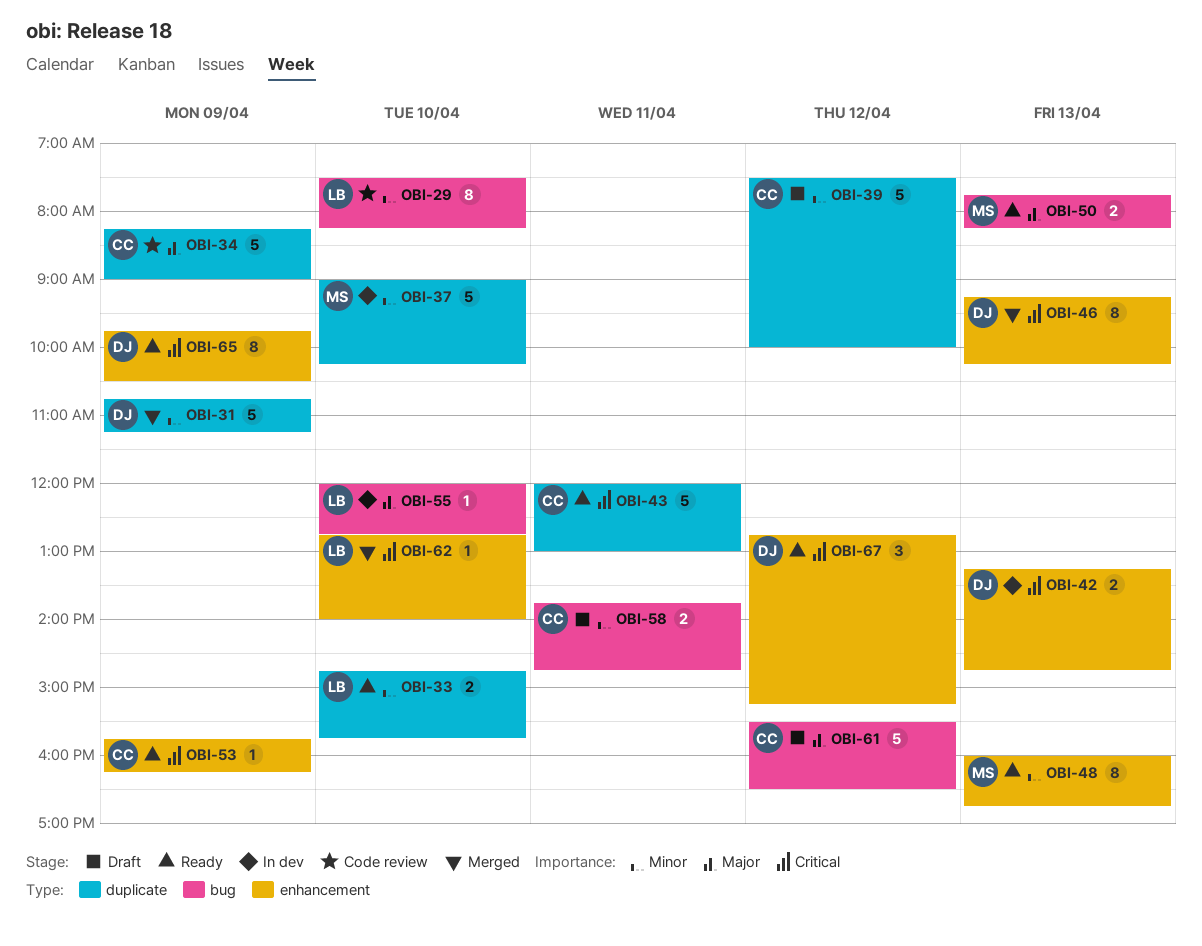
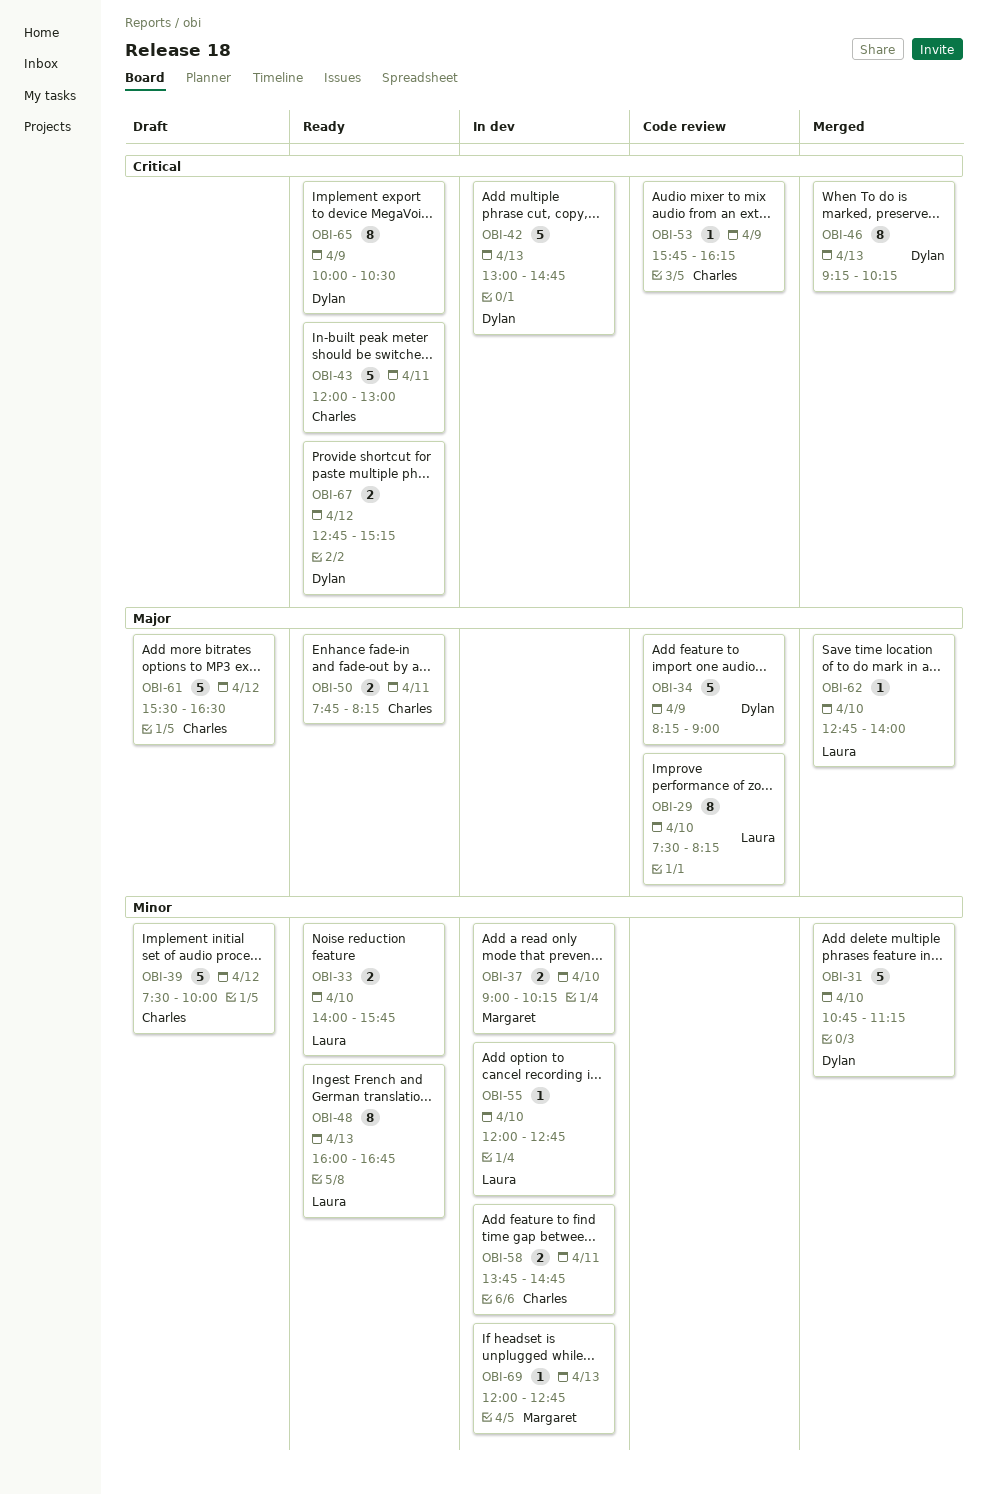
OBI-29, priority: Minor -> Major
OBI-31, day: Apr 9 -> Apr 10
OBI-33, begins: 14:45 -> 14:00
OBI-34, owner: Charles -> Dylan
OBI-37, estimate: 5 -> 2
OBI-42, estimate: 2 -> 5
OBI-42, begins: 13:15 -> 13:00
OBI-48, owner: Margaret -> Laura
OBI-50, owner: Margaret -> Charles
OBI-50, day: Apr 13 -> Apr 11
OBI-53, status: Ready -> Code review
OBI-55, priority: Major -> Minor
OBI-58, status: Draft -> In dev
OBI-62, priority: Critical -> Major
OBI-65, begins: 09:45 -> 10:00
OBI-67, estimate: 3 -> 2
OBI-69: none -> present

